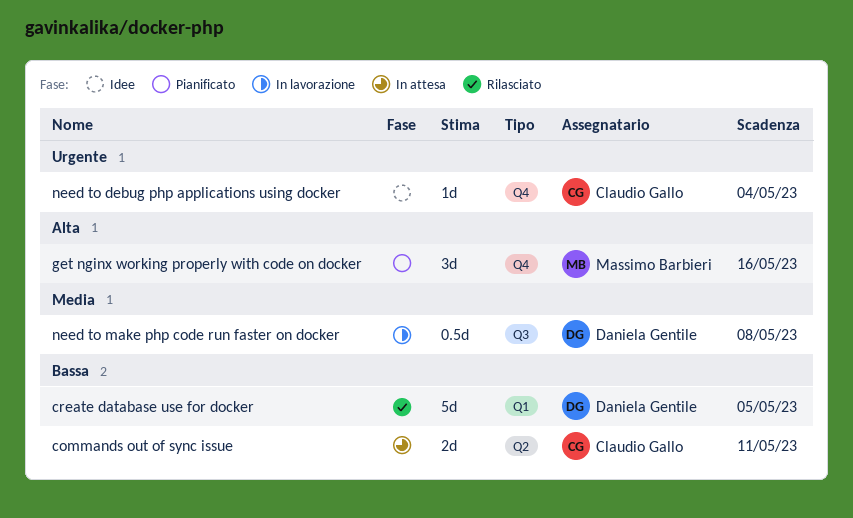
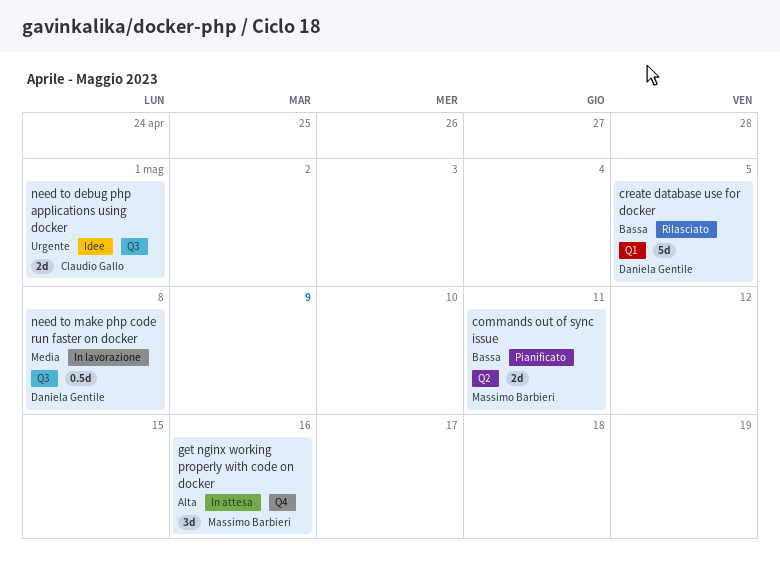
commands out of sync issue, status: In attesa -> Pianificato
commands out of sync issue, owner: Claudio Gallo -> Massimo Barbieri
get nginx working properly with code on docker, status: Pianificato -> In attesa
need to debug php applications using docker, label: Q4 -> Q3
need to debug php applications using docker, estimate: 1d -> 2d
need to debug php applications using docker, due: May 4 -> May 1

